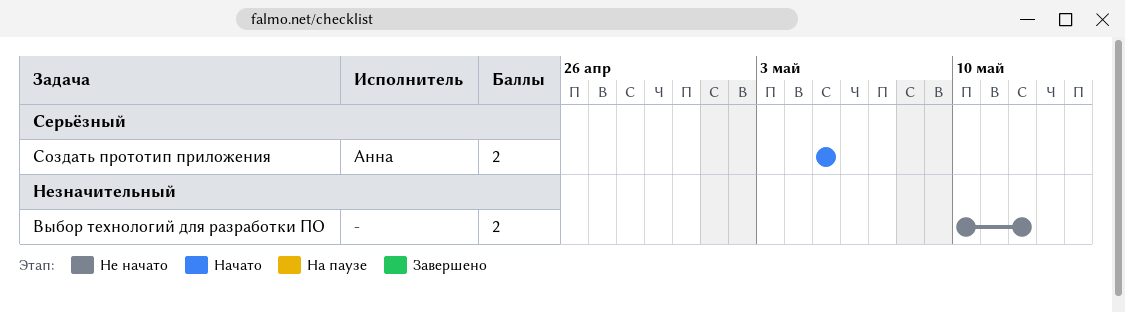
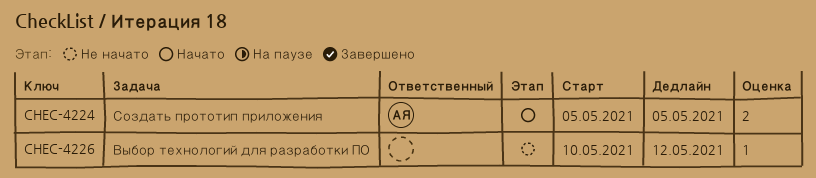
Выбор технологий для разработки ПО, estimate: 2 -> 1

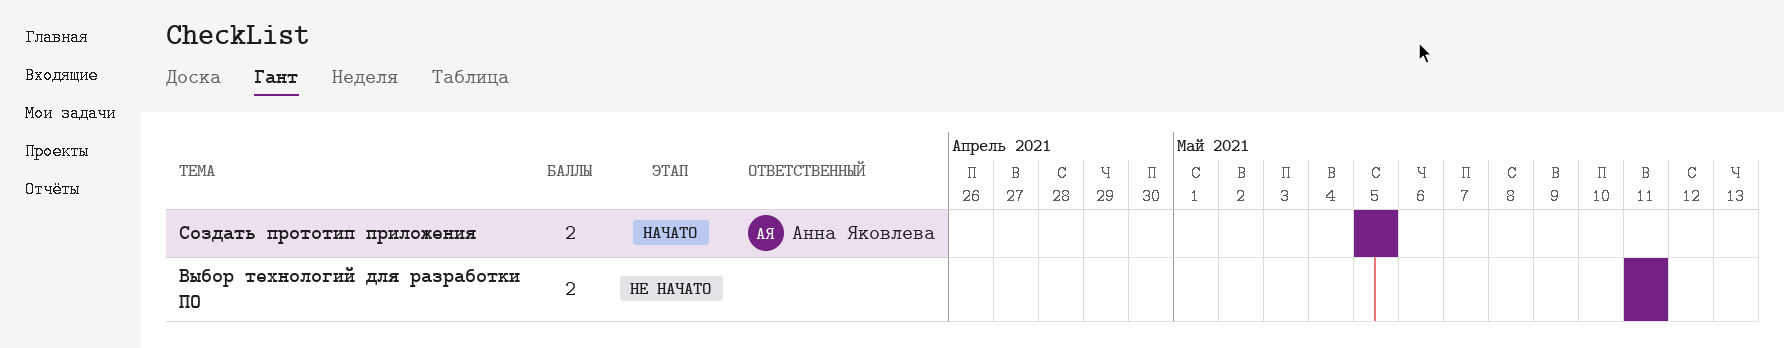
Выбор технологий для разработки ПО, estimate: 1 -> 2
Выбор технологий для разработки ПО, start: May 10 -> May 11
Выбор технологий для разработки ПО, due: May 12 -> May 11

